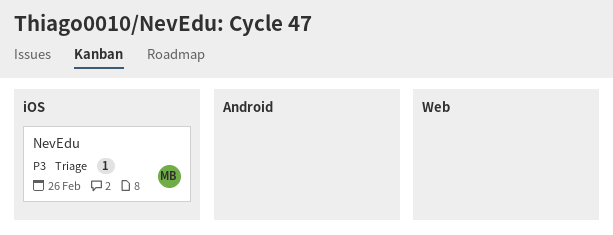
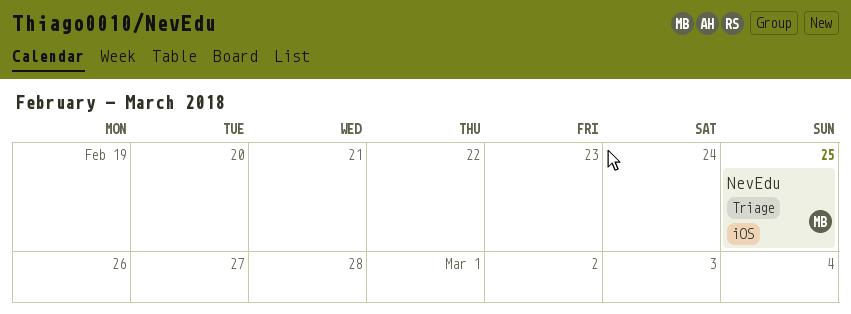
NevEdu, due: Feb 26 -> Feb 25

